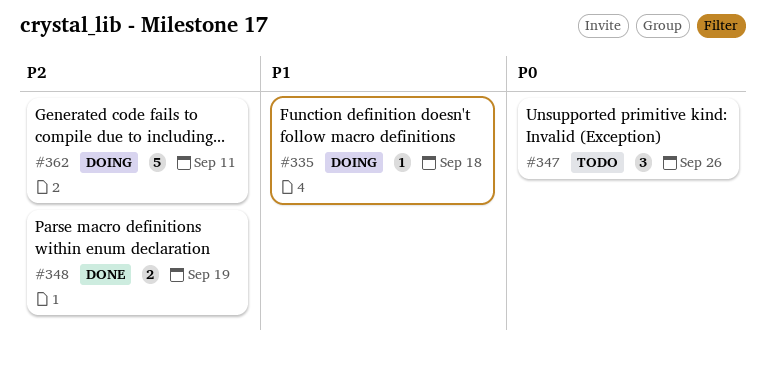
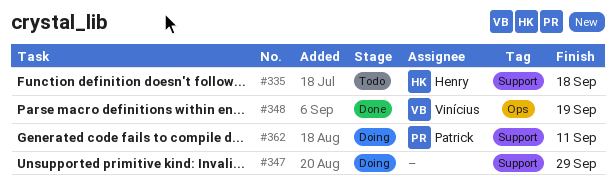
#335, status: Doing -> Todo
#347, status: Todo -> Doing
#347, due: Sep 26 -> Sep 29

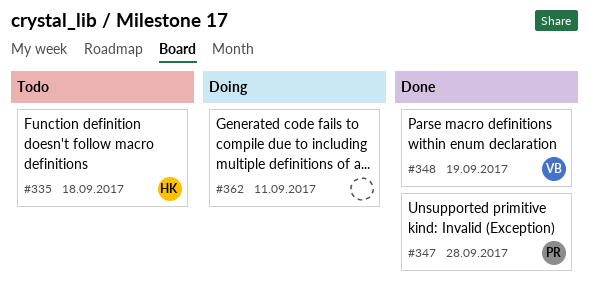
#347, status: Doing -> Done
#347, owner: none -> Patrick
#347, due: Sep 29 -> Sep 28
#362, owner: Patrick -> none

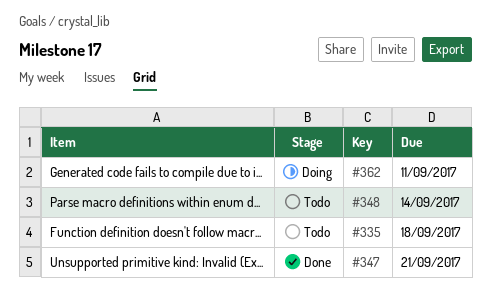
#347, due: Sep 28 -> Sep 21
#348, status: Done -> Todo
#348, due: Sep 19 -> Sep 14

